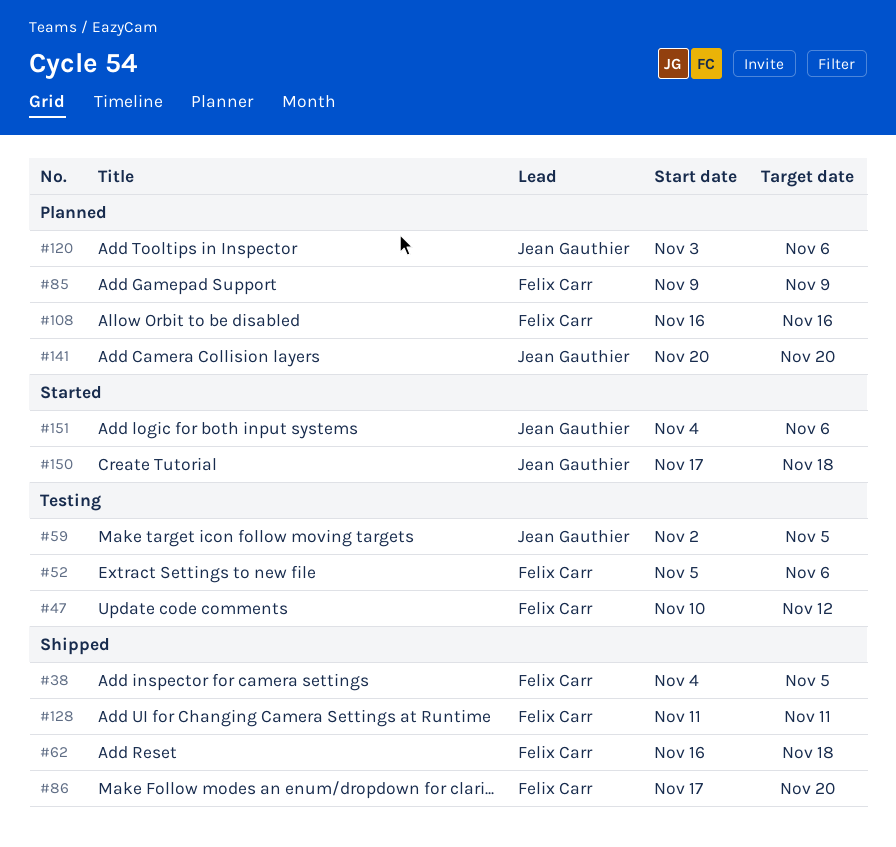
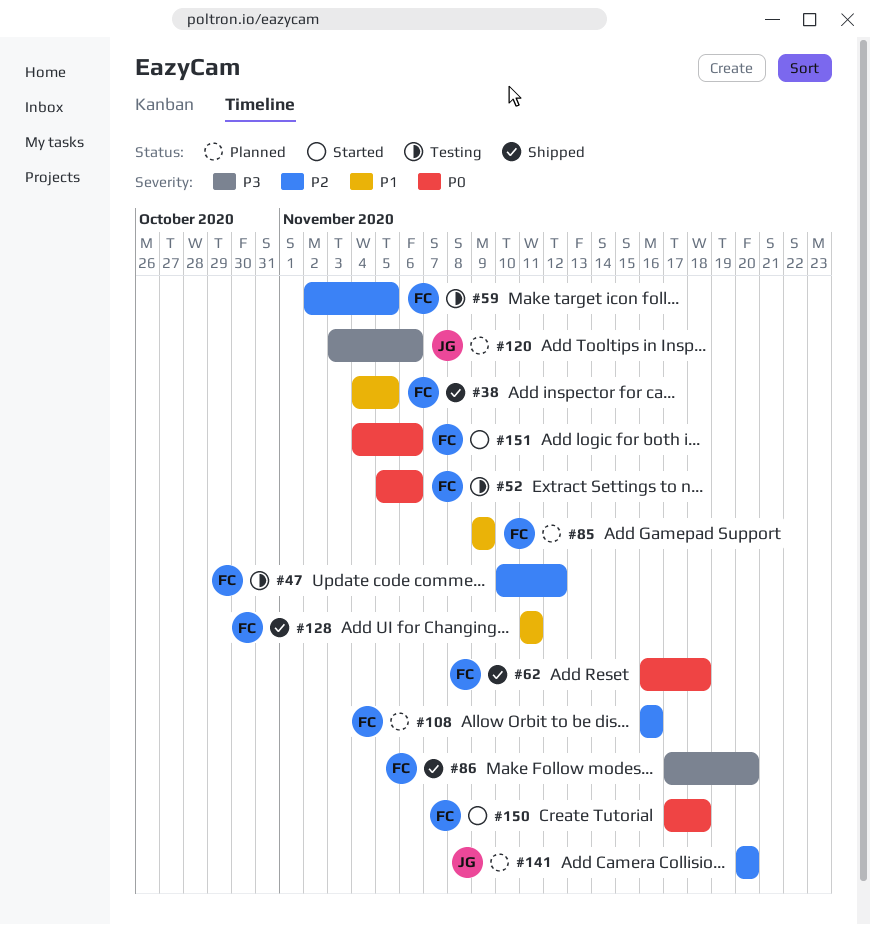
#59, owner: Jean Gauthier -> Felix Carr
#150, owner: Jean Gauthier -> Felix Carr
#151, owner: Jean Gauthier -> Felix Carr

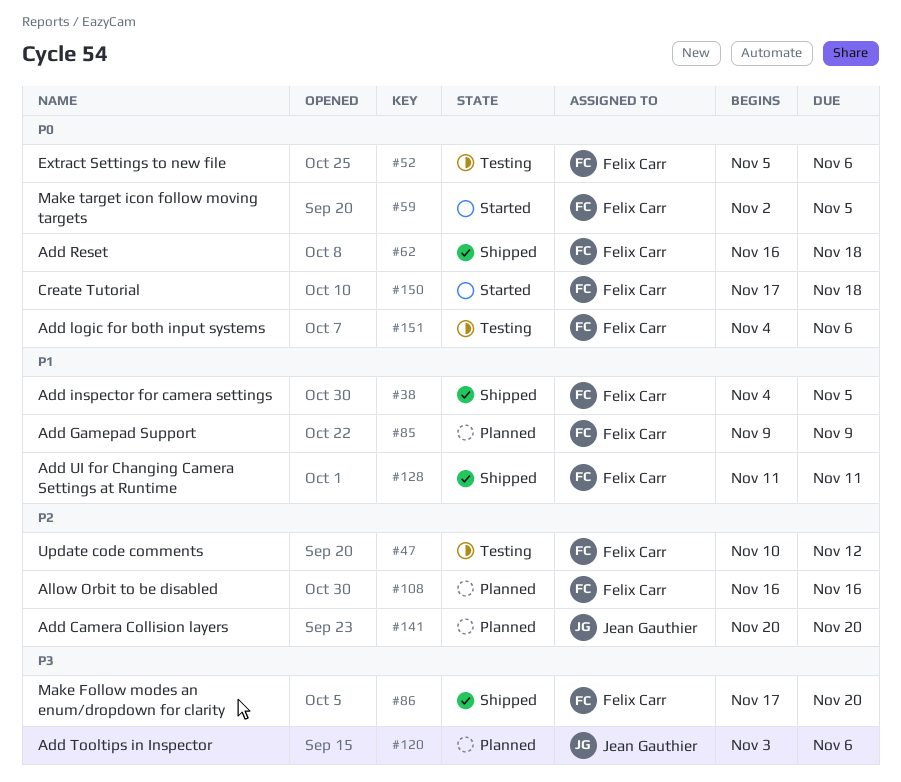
#59, status: Testing -> Started
#59, priority: P2 -> P0
#151, status: Started -> Testing

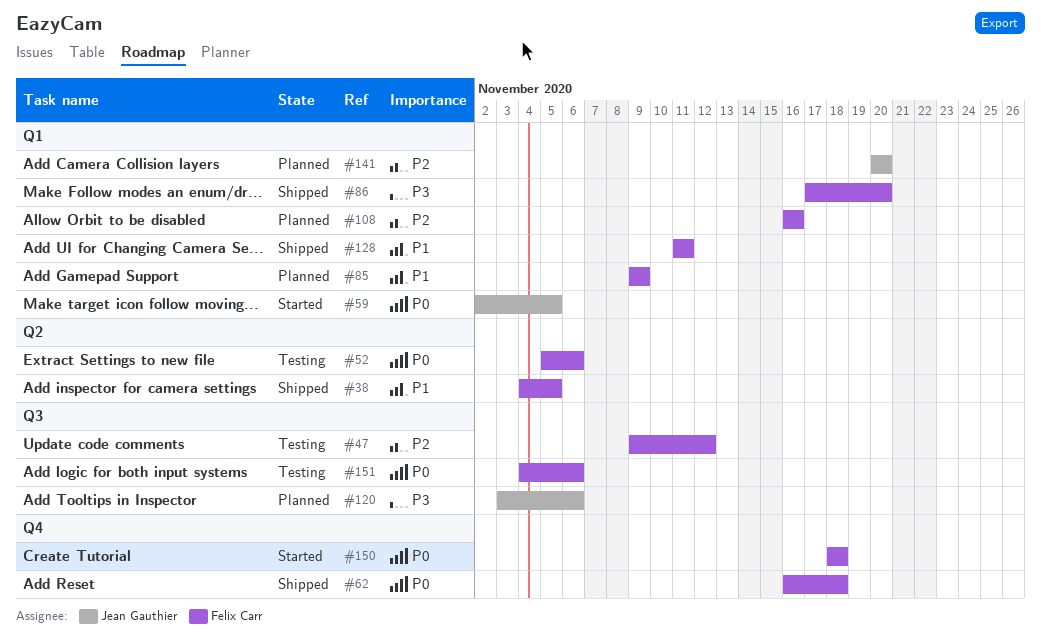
#47, start: Nov 10 -> Nov 9
#59, owner: Felix Carr -> Jean Gauthier
#150, start: Nov 17 -> Nov 18

